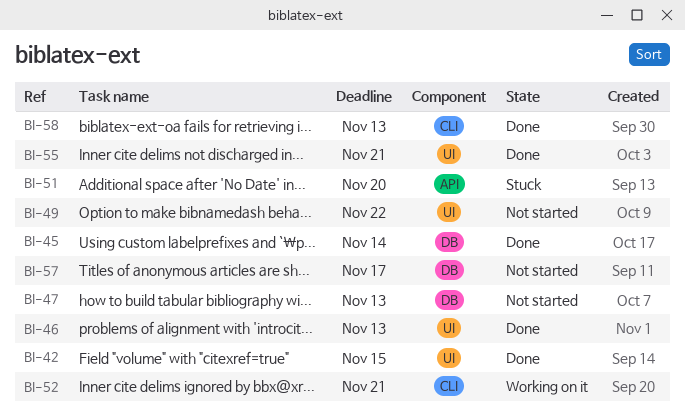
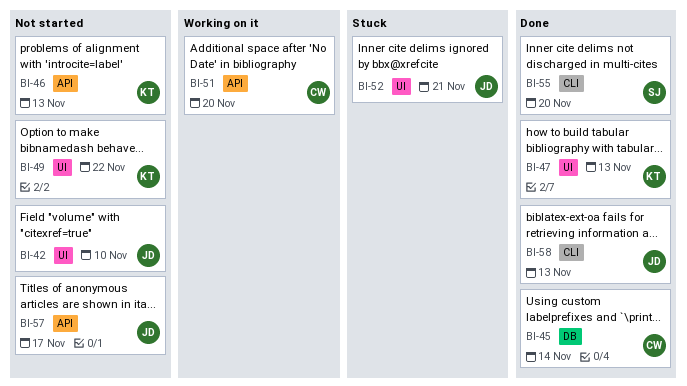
BI-42, status: Done -> Not started
BI-42, due: Nov 15 -> Nov 10
BI-46, status: Done -> Not started
BI-46, label: UI -> API
BI-47, status: Not started -> Done
BI-47, label: DB -> UI
BI-51, status: Stuck -> Working on it
BI-52, status: Working on it -> Stuck
BI-52, label: CLI -> UI
BI-55, label: UI -> CLI
BI-55, due: Nov 21 -> Nov 20
BI-57, label: DB -> API

